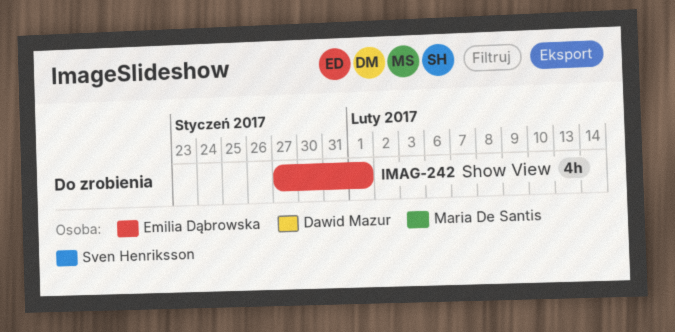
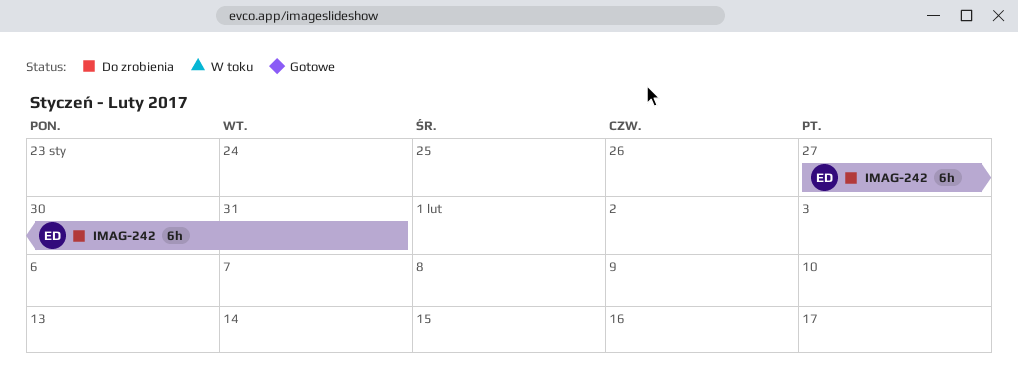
IMAG-242, estimate: 4h -> 6h
IMAG-242, due: Feb 1 -> Jan 31

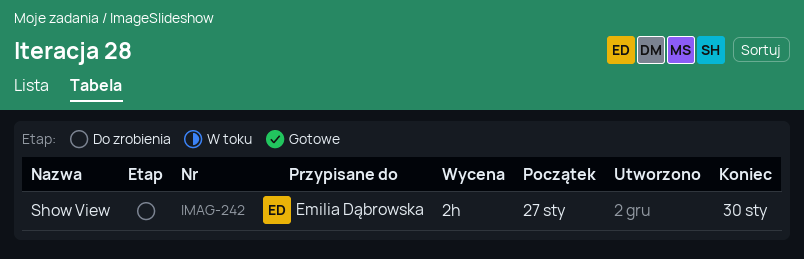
IMAG-242, estimate: 6h -> 2h
IMAG-242, due: Jan 31 -> Jan 30

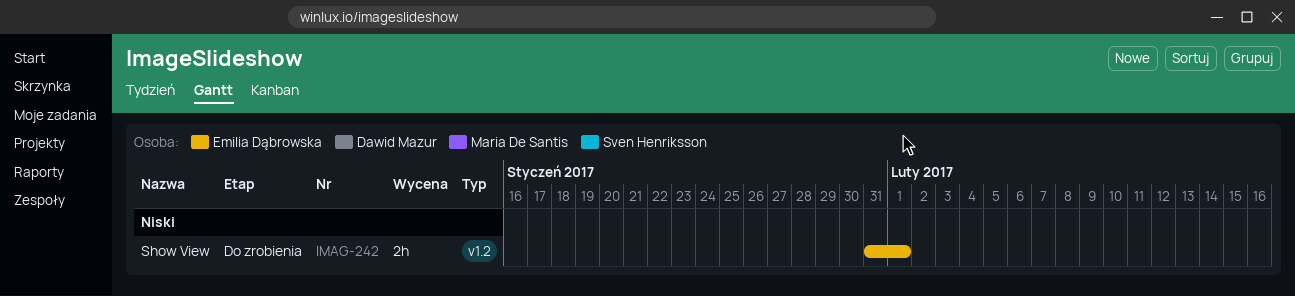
IMAG-242, start: Jan 27 -> Jan 31
IMAG-242, due: Jan 30 -> Feb 1

